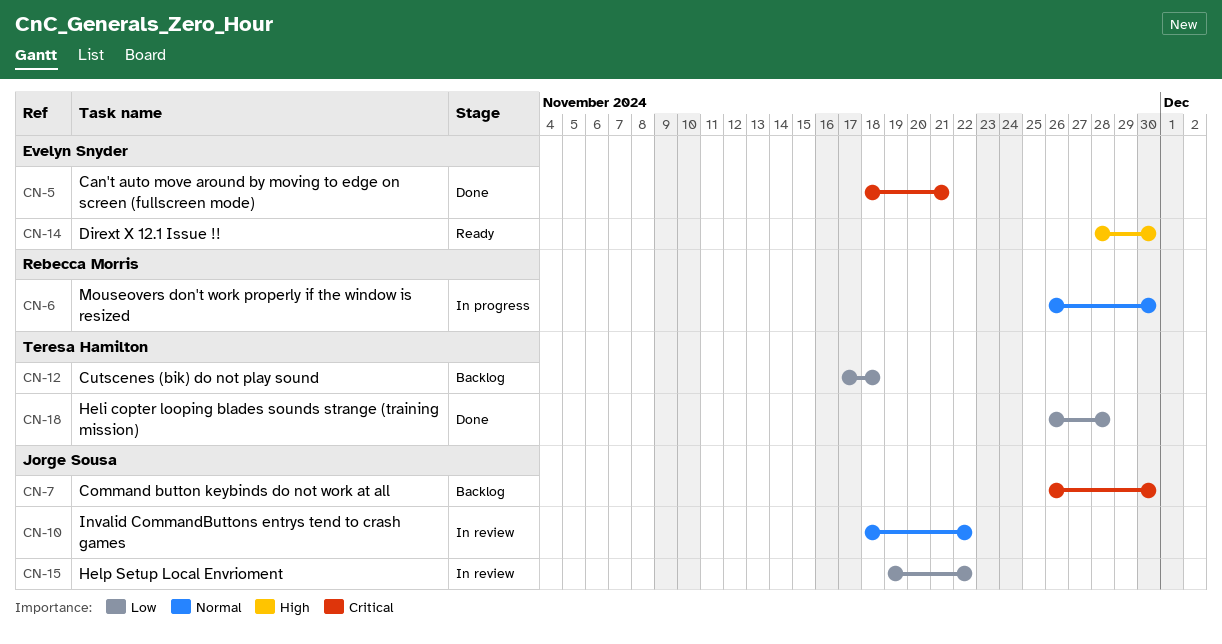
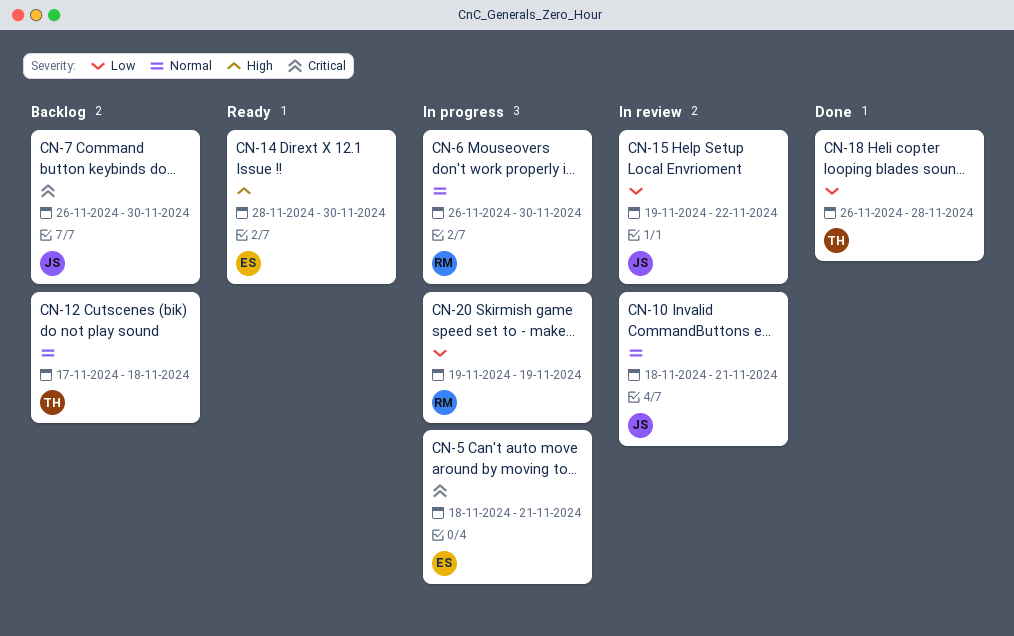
CN-5, status: Done -> In progress
CN-10, due: Nov 22 -> Nov 21
CN-12, priority: Low -> Normal
CN-20: none -> present

